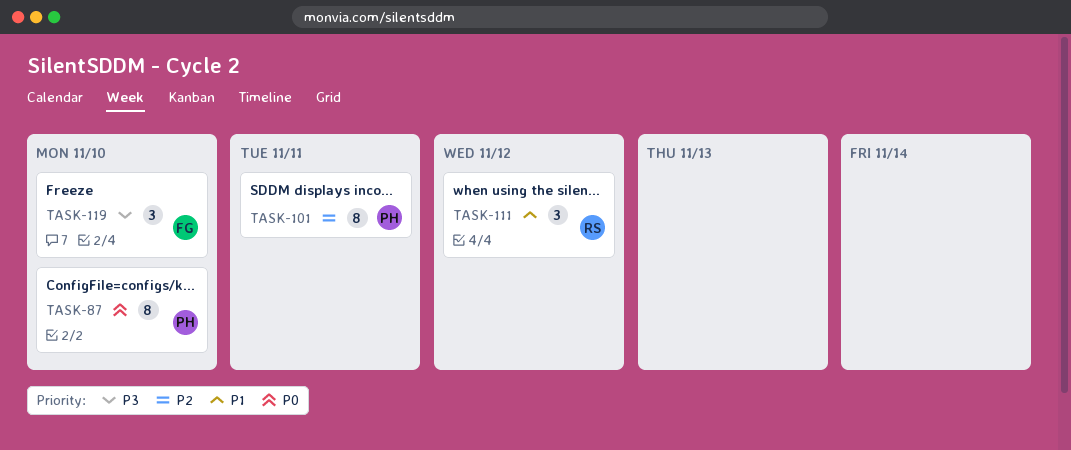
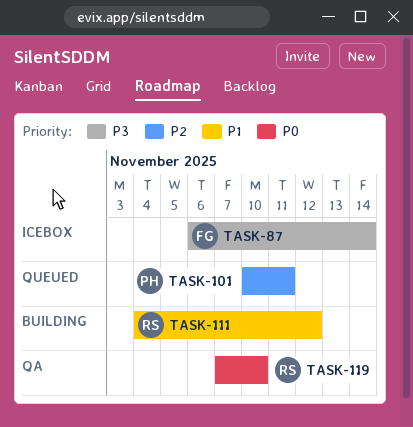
TASK-87, owner: PH -> FG
TASK-87, priority: P0 -> P3
TASK-87, due: Nov 10 -> Nov 14
TASK-119, owner: FG -> RS
TASK-119, priority: P3 -> P0

